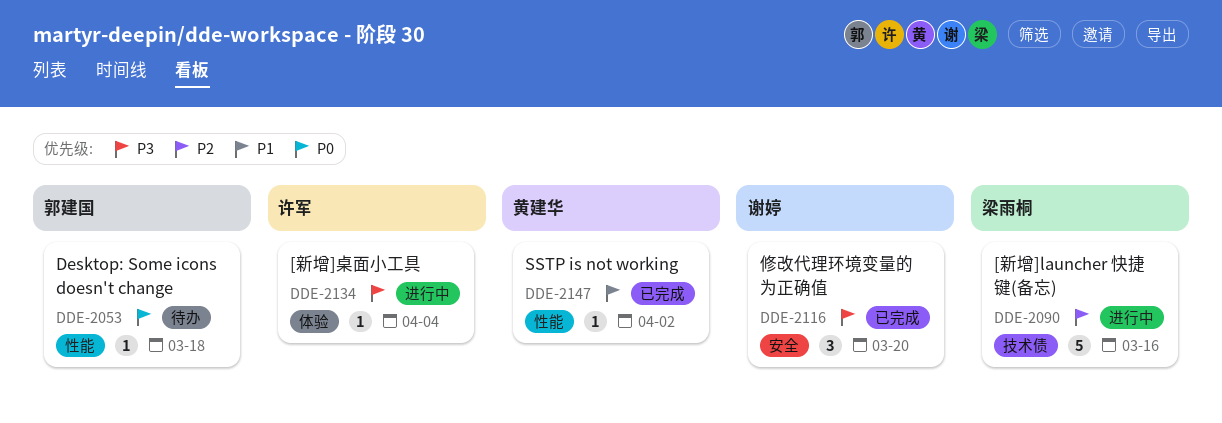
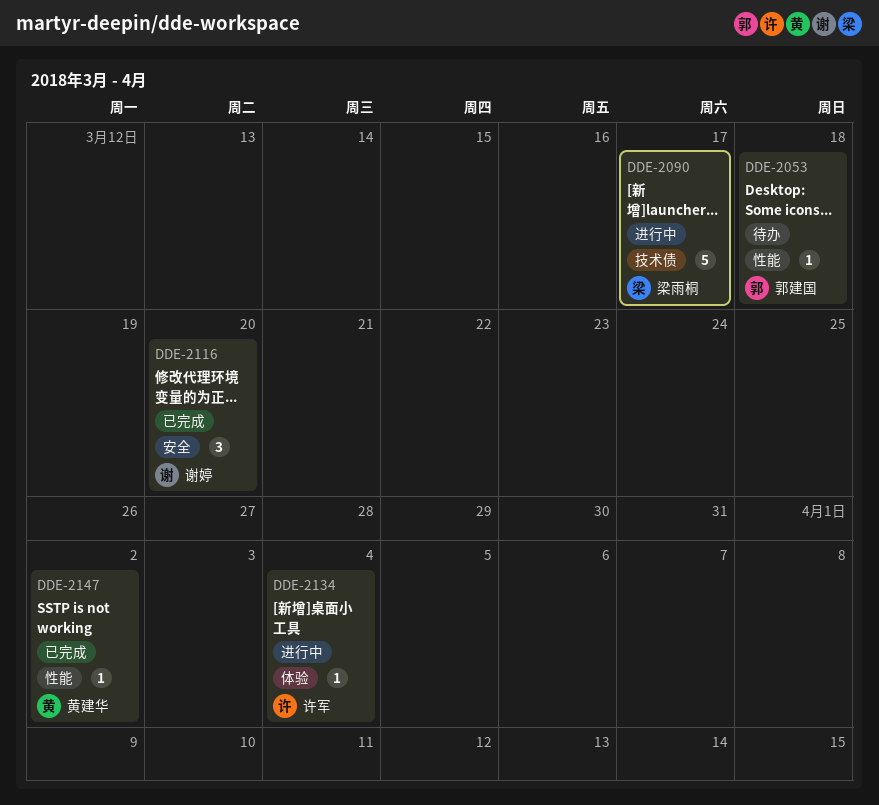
DDE-2090, due: Mar 16 -> Mar 17

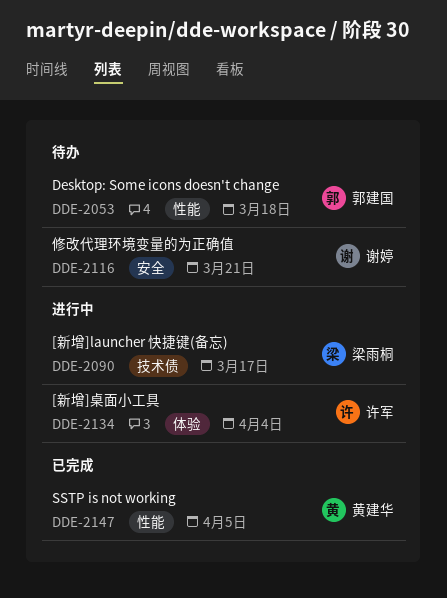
DDE-2116, status: 已完成 -> 待办
DDE-2116, due: Mar 20 -> Mar 21
DDE-2147, due: Apr 2 -> Apr 5

